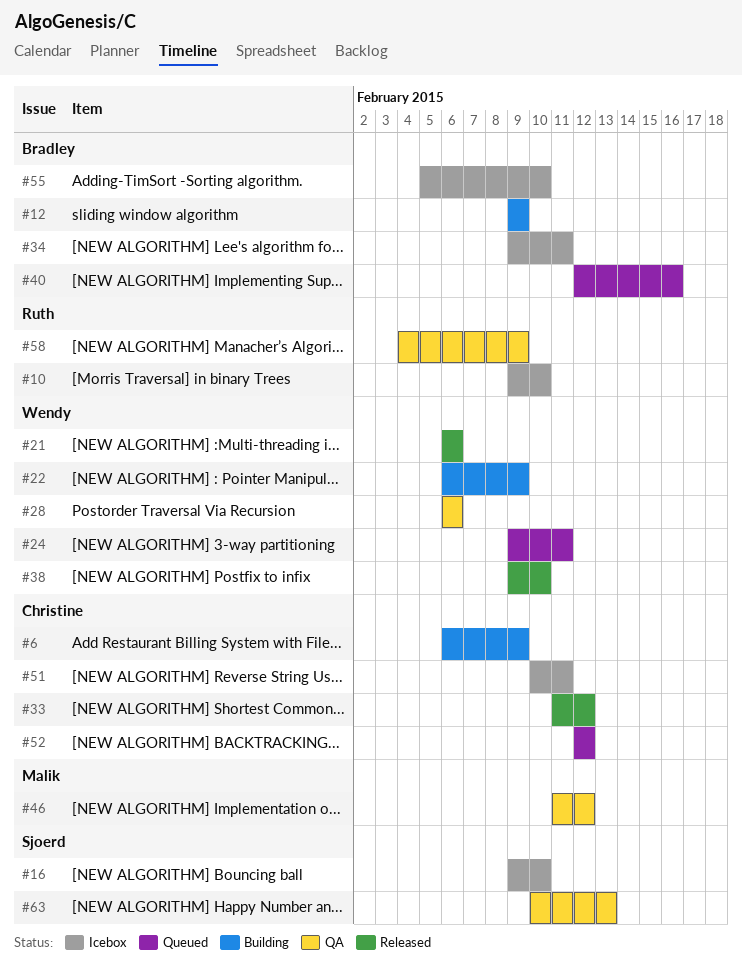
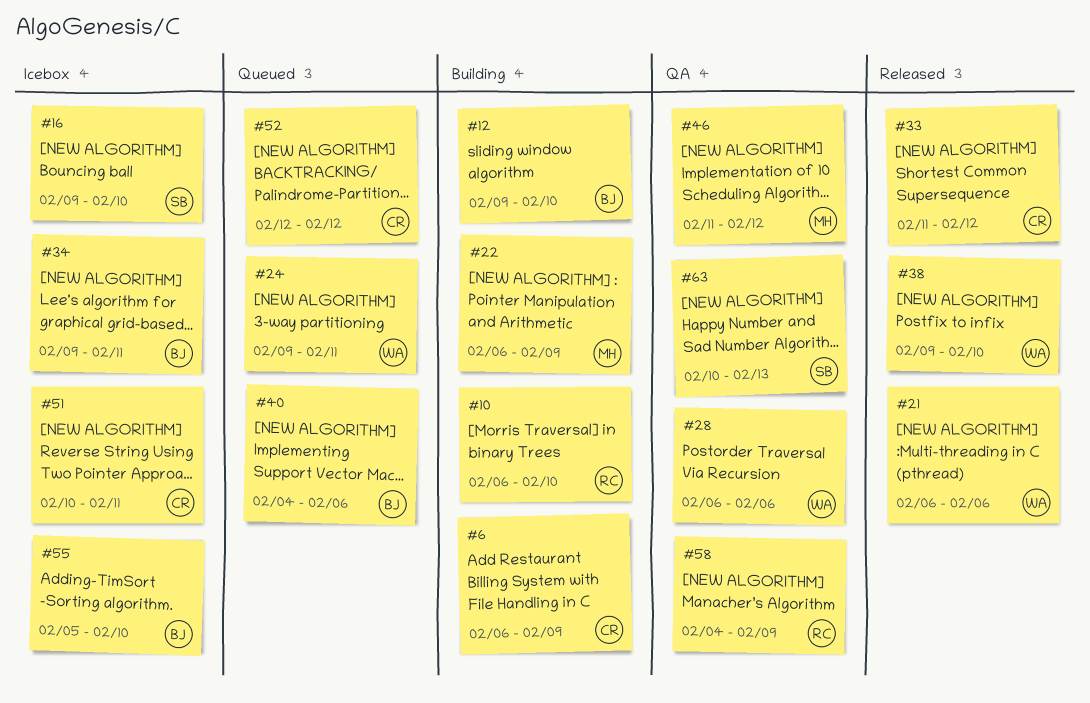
#10, status: Icebox -> Building
#10, start: Feb 9 -> Feb 6
#12, due: Feb 9 -> Feb 10
#22, owner: Wendy -> Malik
#40, start: Feb 12 -> Feb 4
#40, due: Feb 16 -> Feb 6

